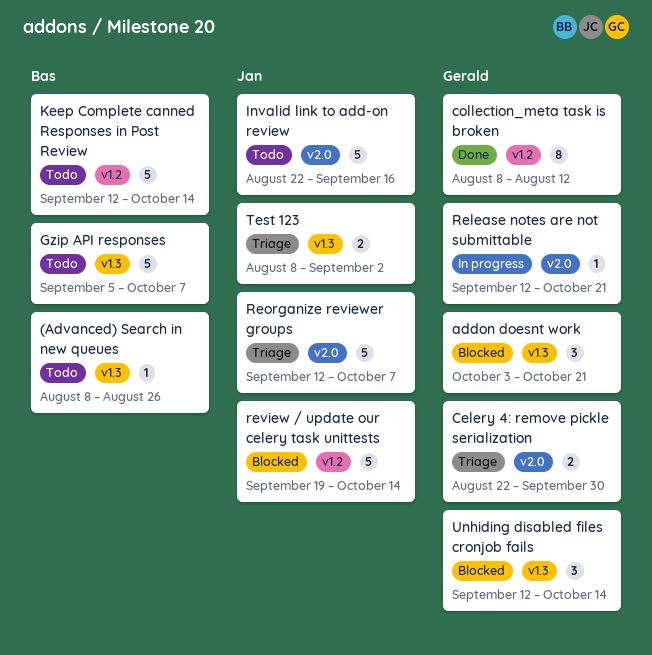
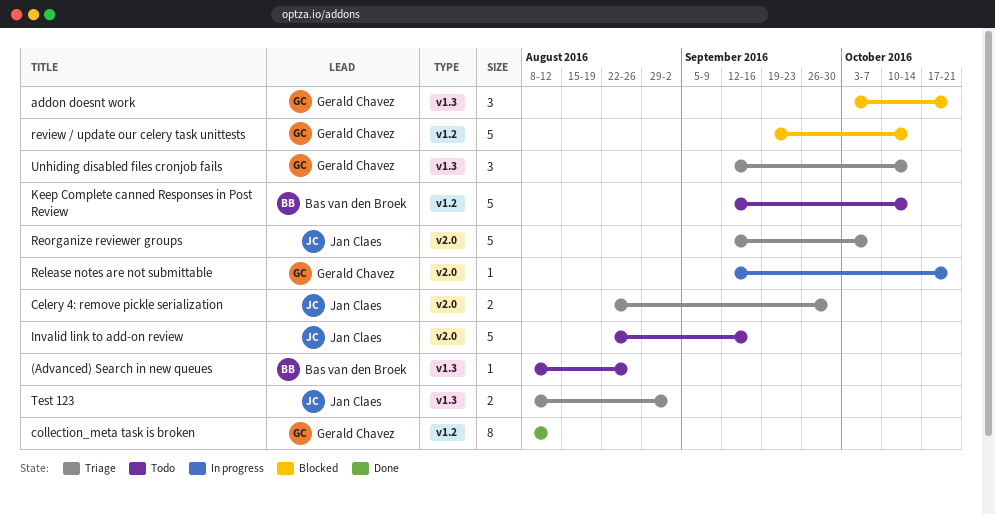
Celery 4: remove pickle serialization, owner: Gerald Chavez -> Jan Claes
Gzip API responses: present -> none
review / update our celery task unittests, owner: Jan Claes -> Gerald Chavez
Unhiding disabled files cronjob fails, status: Blocked -> Triage

